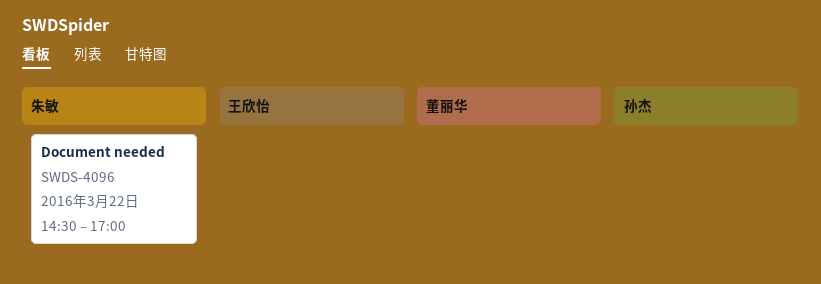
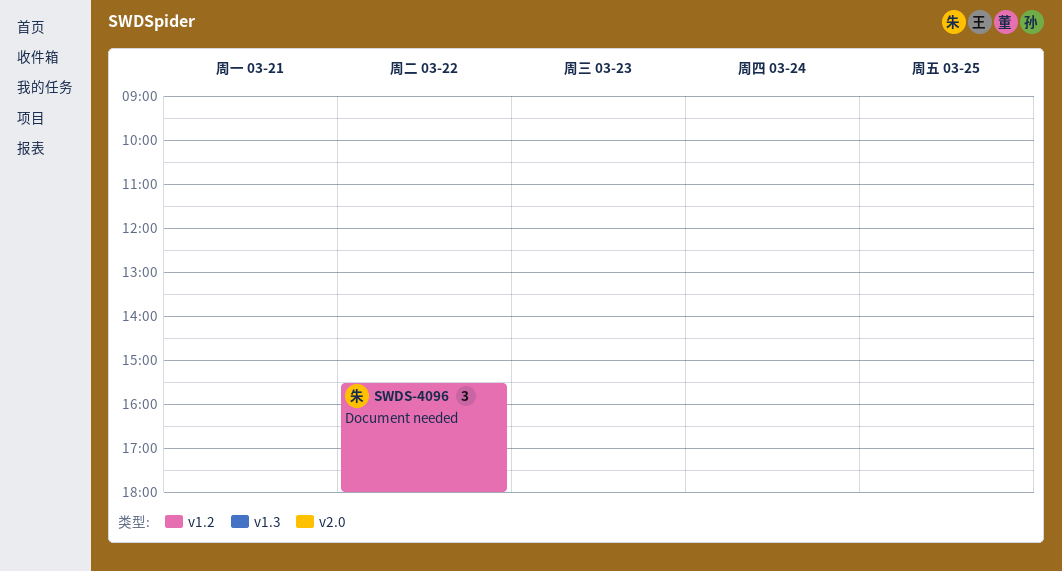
SWDS-4096, begins: 14:30 -> 15:30
SWDS-4096, ends: 17:00 -> 18:00

